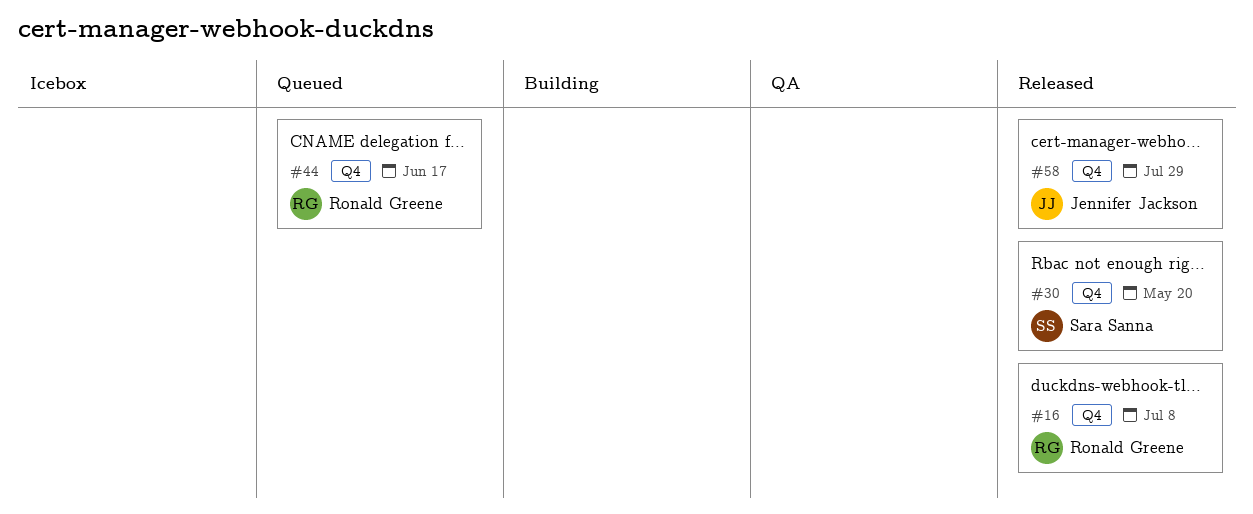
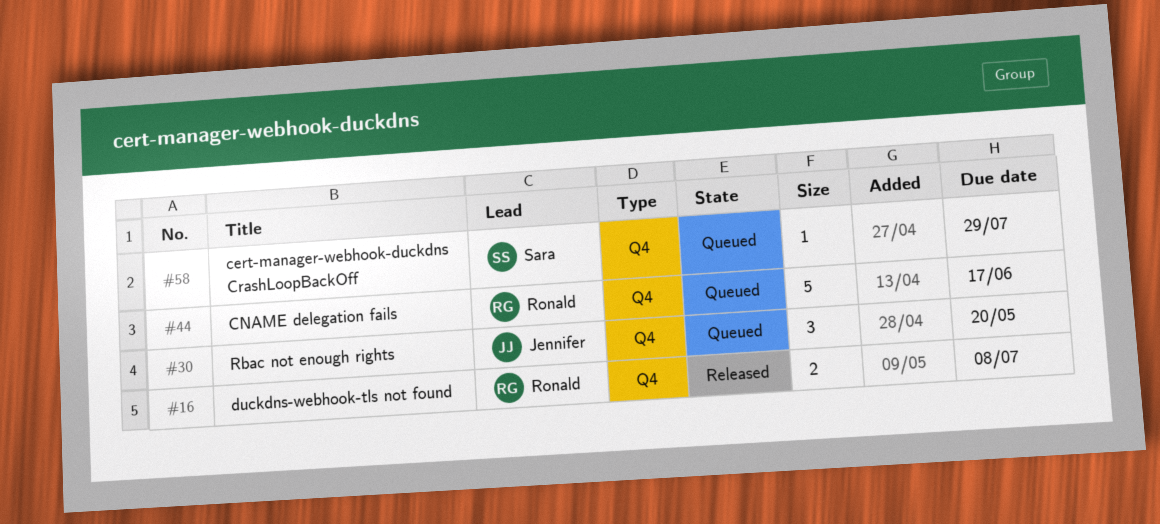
#30, status: Released -> Queued
#30, owner: Sara Sanna -> Jennifer Jackson
#58, status: Released -> Queued
#58, owner: Jennifer Jackson -> Sara Sanna

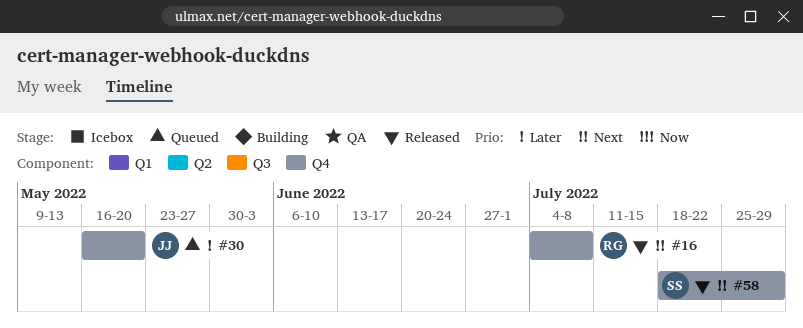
#44: present -> none
#58, status: Queued -> Released

